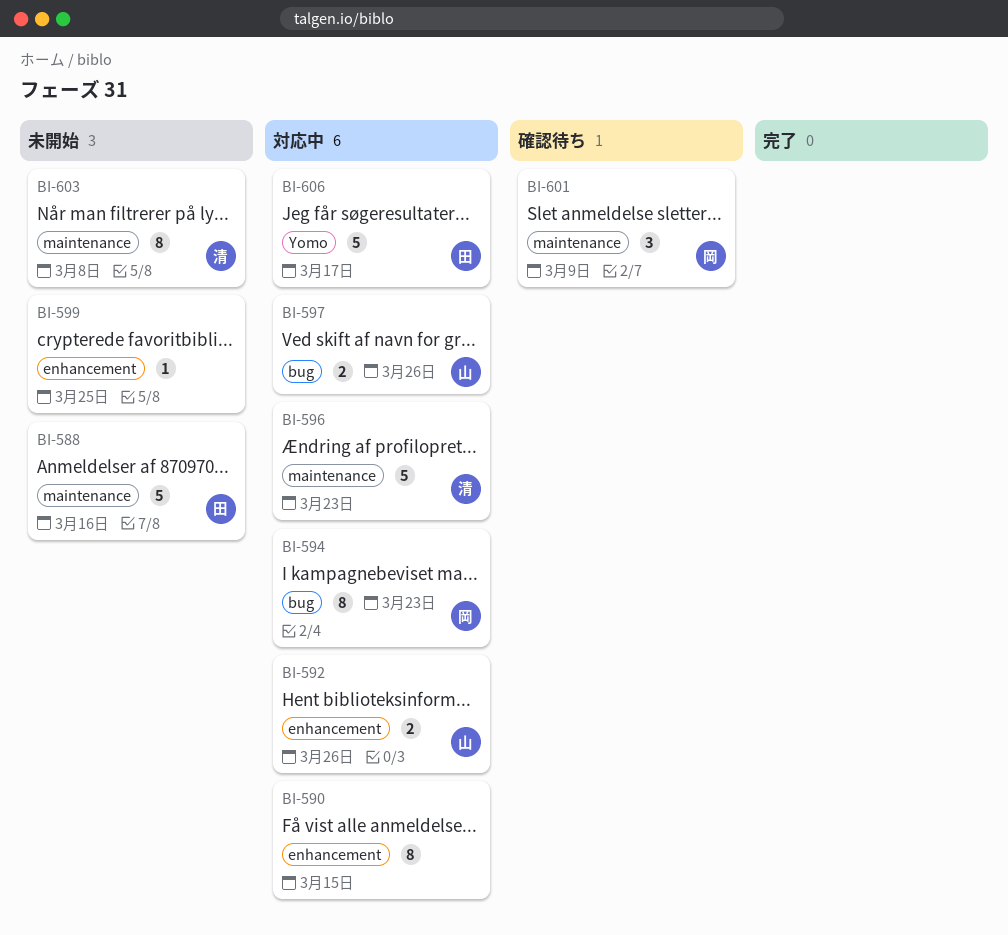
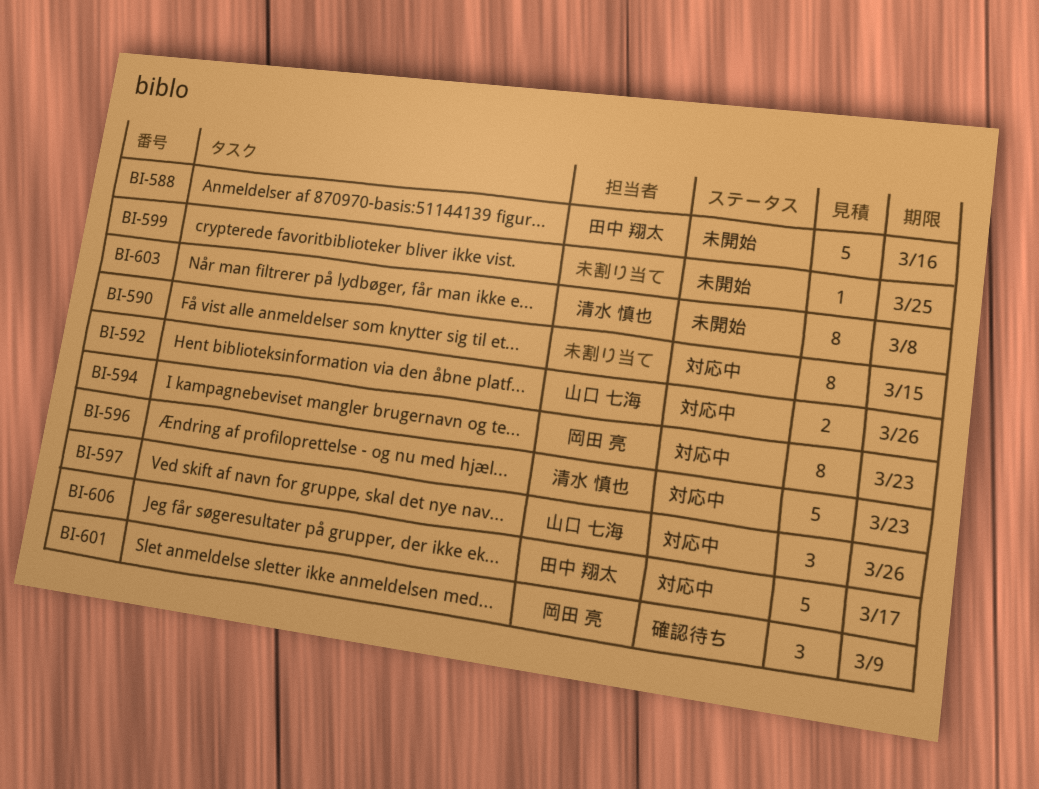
BI-597, estimate: 2 -> 3

